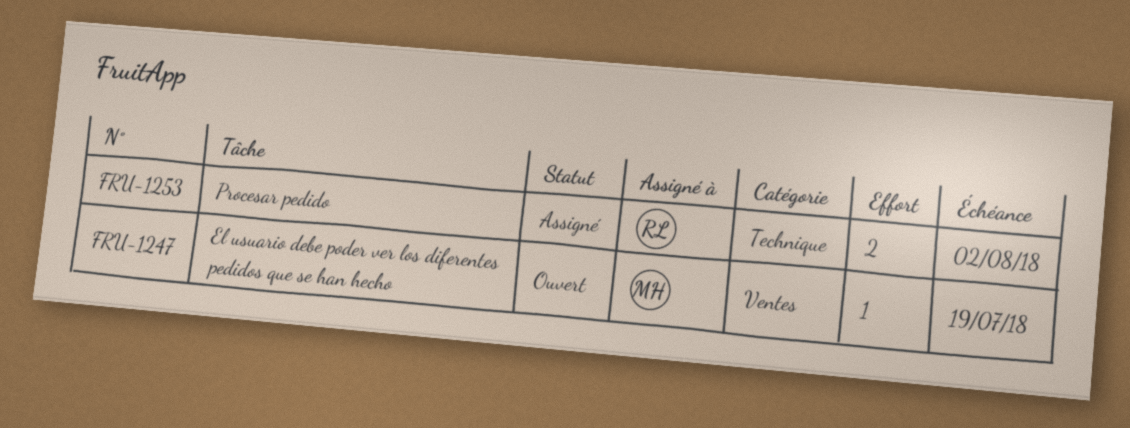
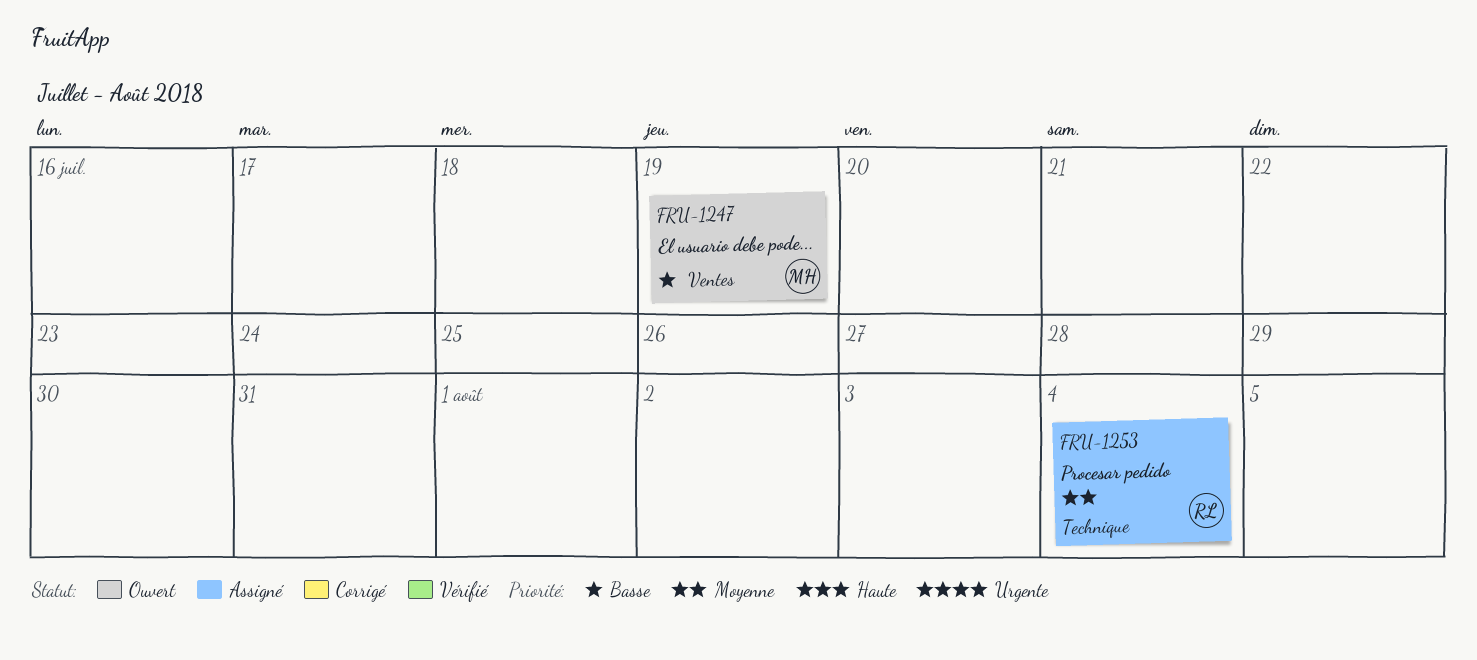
FRU-1253, due: Aug 2 -> Aug 4

